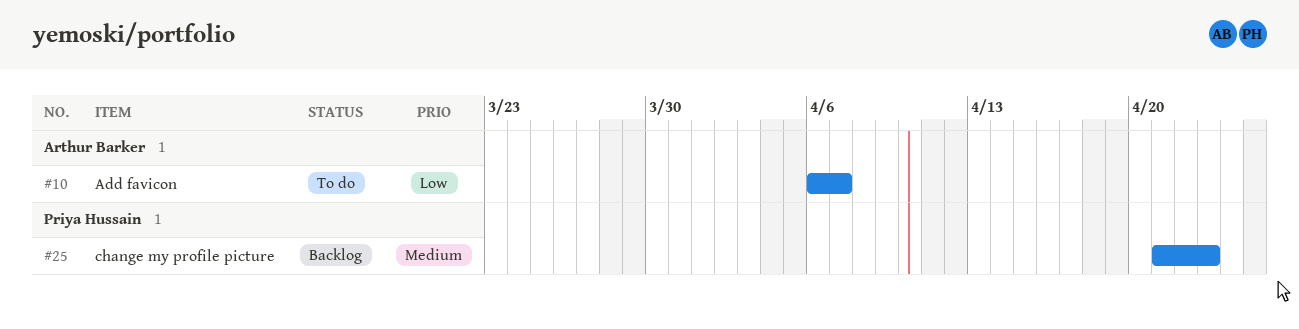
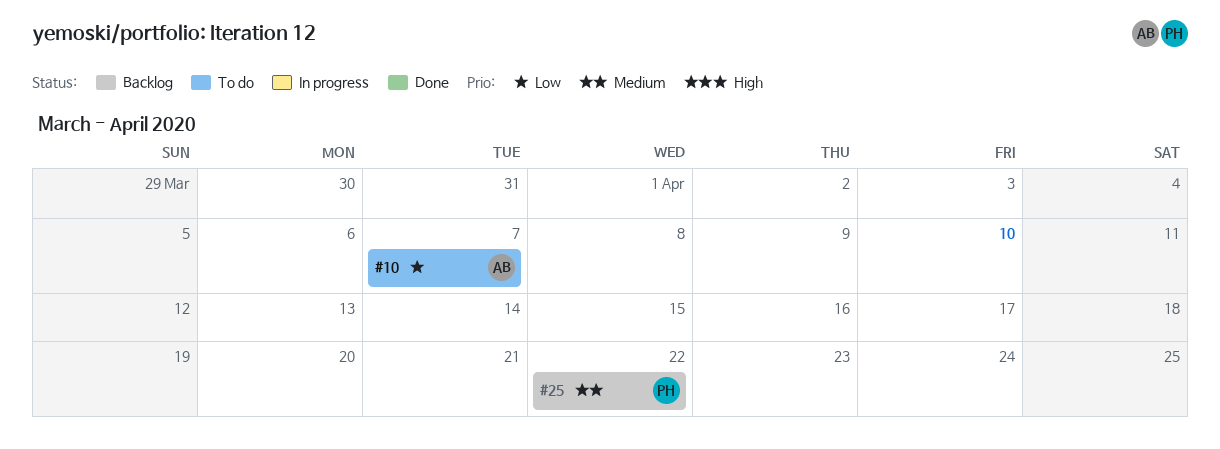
#25, due: Apr 23 -> Apr 22

